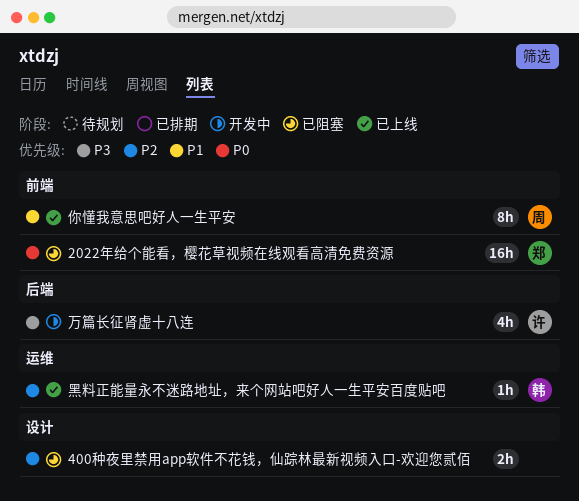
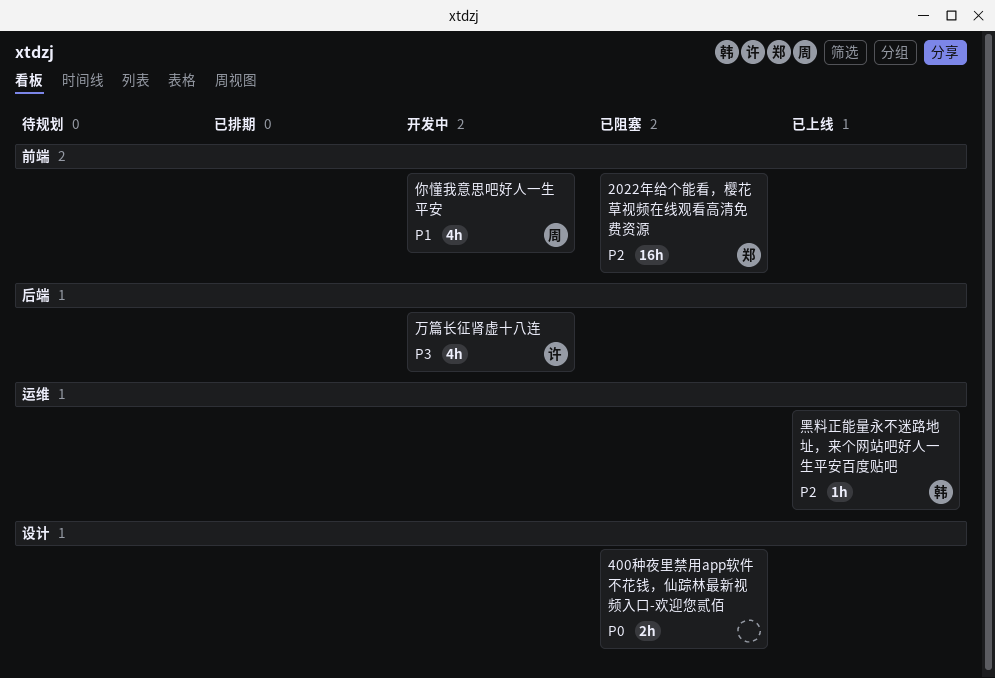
2022年给个能看，樱花草视频在线观看高清免费资源, priority: P0 -> P2
400种夜里禁用app软件不花钱，仙踪林最新视频入口-欢迎您贰佰, priority: P2 -> P0
你懂我意思吧好人一生平安, status: 已上线 -> 开发中
你懂我意思吧好人一生平安, estimate: 8h -> 4h

